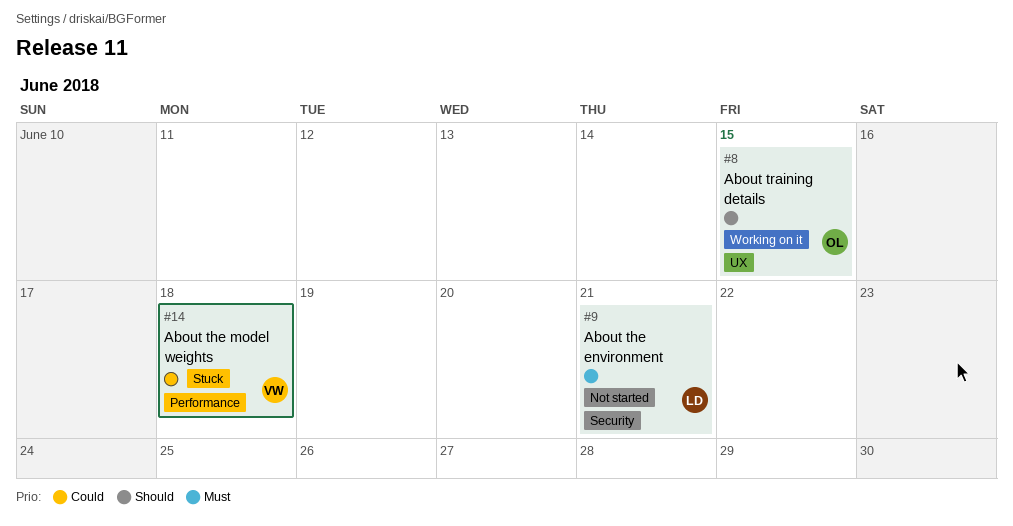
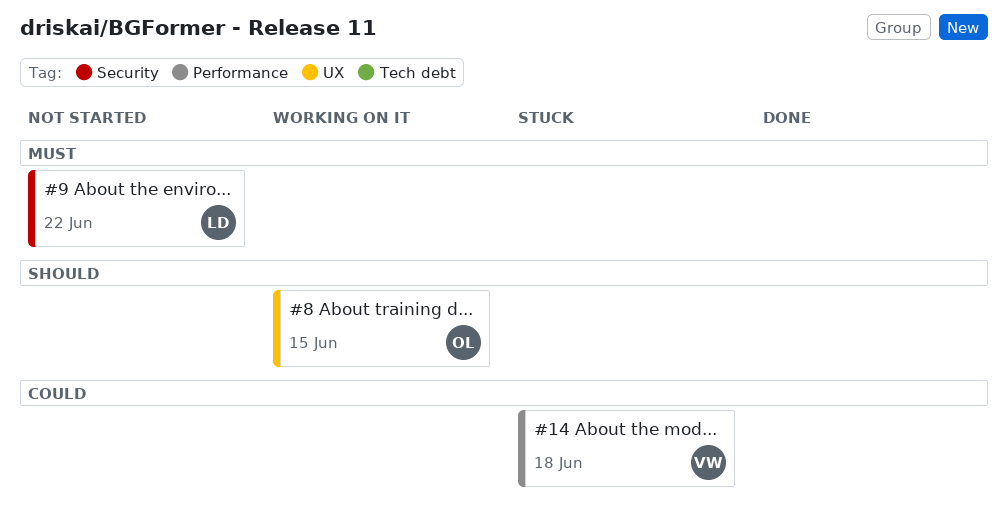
#9, due: Jun 21 -> Jun 22

